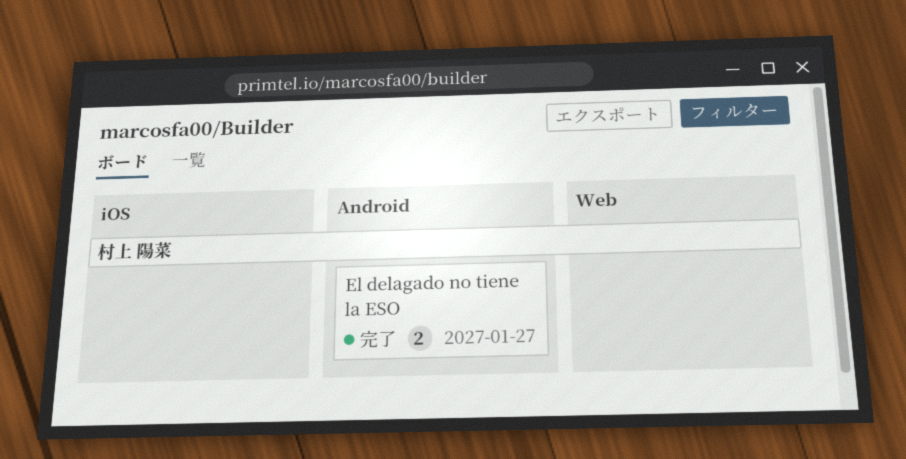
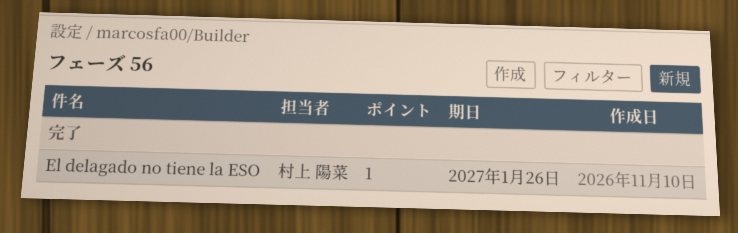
El delagado no tiene la ESO, estimate: 2 -> 1
El delagado no tiene la ESO, due: Jan 27 -> Jan 26

